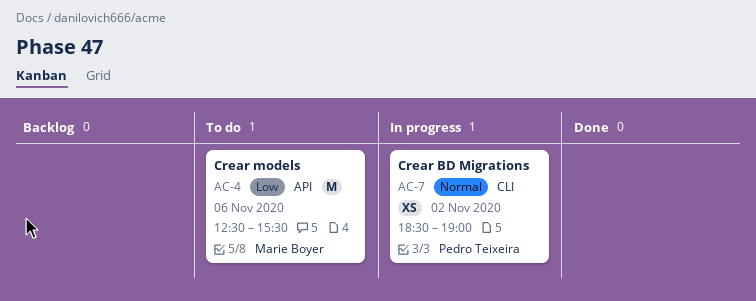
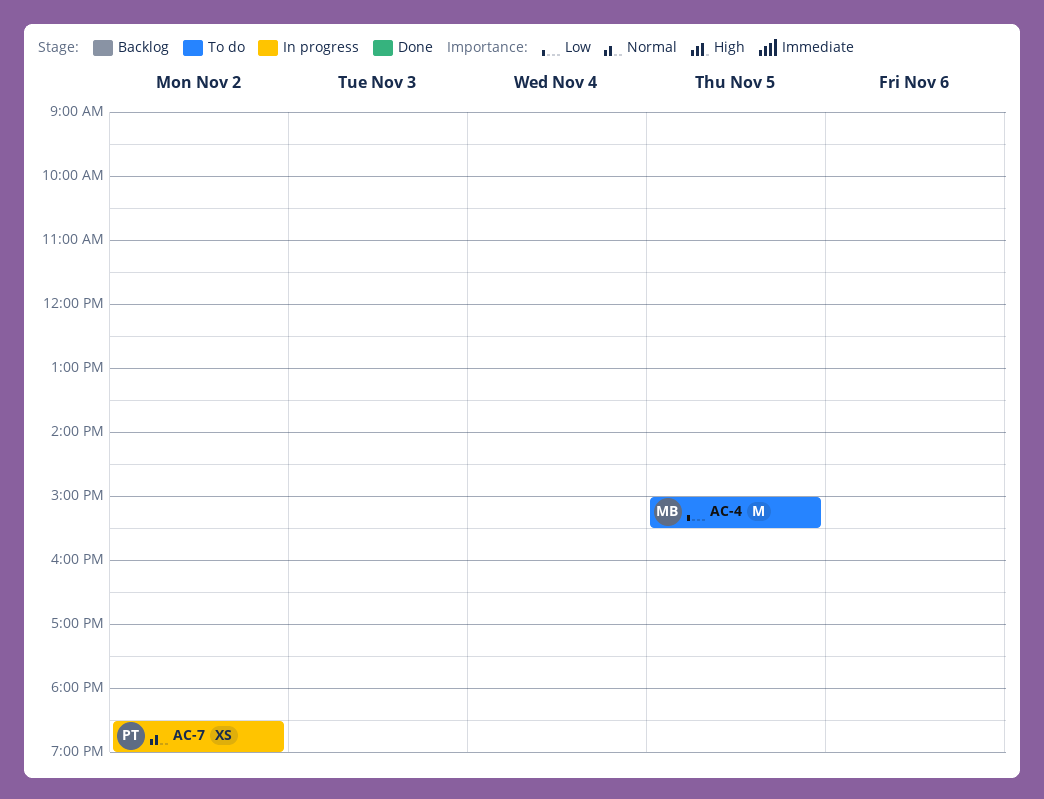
AC-4, day: Nov 6 -> Nov 5
AC-4, begins: 12:30 -> 15:00

